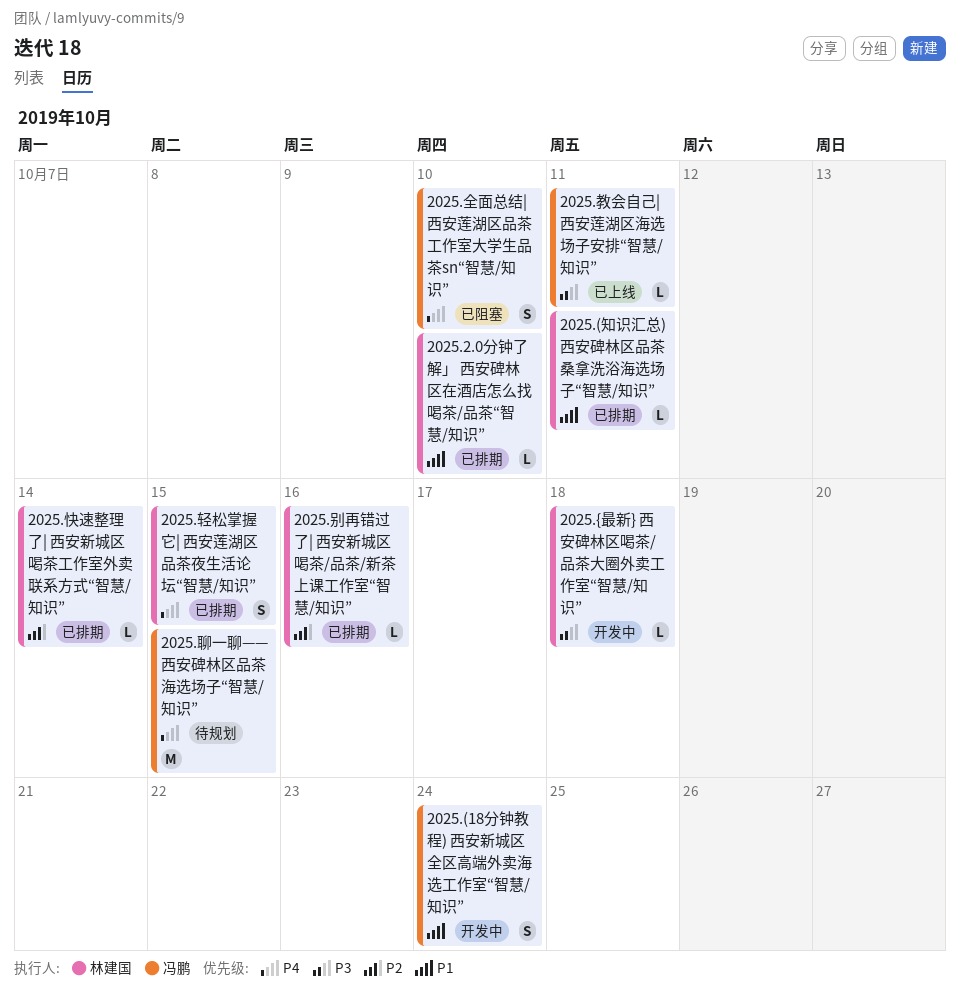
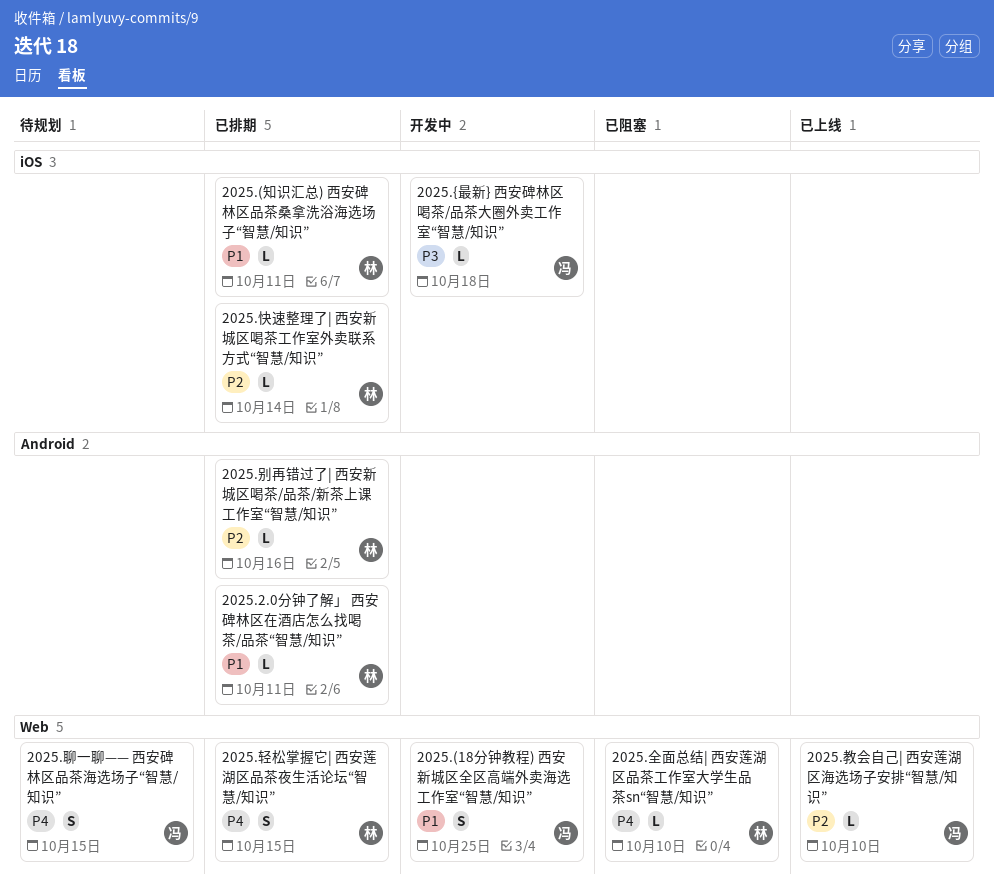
2025.(18分钟教程) 西安新城区全区高端外卖海选工作室“智慧/知识”, due: Oct 24 -> Oct 25
2025.2.0分钟了解」 西安碑林区在酒店怎么找喝茶/品茶“智慧/知识”, due: Oct 10 -> Oct 11
2025.{最新} 西安碑林区喝茶/品茶大圈外卖工作室“智慧/知识”, owner: 林建国 -> 冯鹏
2025.全面总结| 西安莲湖区品茶工作室大学生品茶sn“智慧/知识”, owner: 冯鹏 -> 林建国
2025.全面总结| 西安莲湖区品茶工作室大学生品茶sn“智慧/知识”, estimate: S -> L
2025.教会自己| 西安莲湖区海选场子安排“智慧/知识”, priority: P3 -> P2
2025.教会自己| 西安莲湖区海选场子安排“智慧/知识”, due: Oct 11 -> Oct 10
2025.聊一聊—— 西安碑林区品茶海选场子“智慧/知识”, estimate: M -> S

